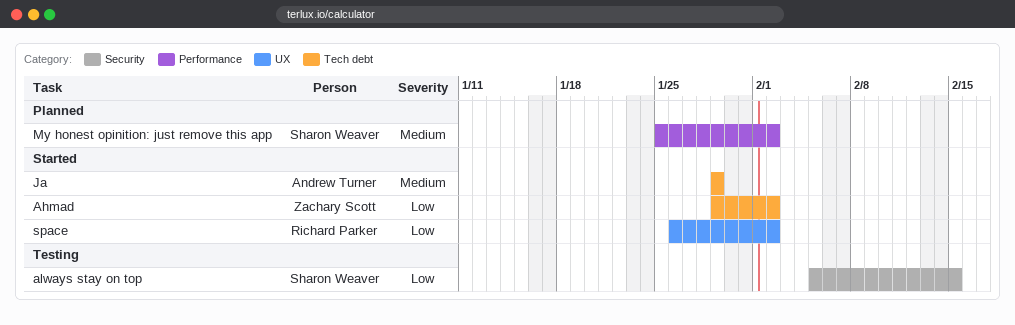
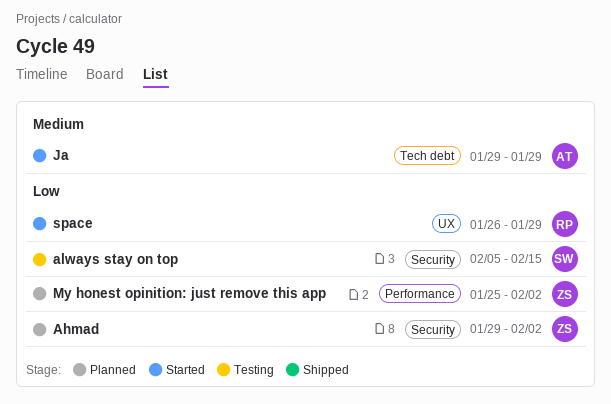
Ahmad, status: Started -> Planned
Ahmad, label: Tech debt -> Security
My honest opinition: just remove this app, owner: Sharon Weaver -> Zachary Scott
My honest opinition: just remove this app, priority: Medium -> Low
space, due: Feb 2 -> Jan 29

